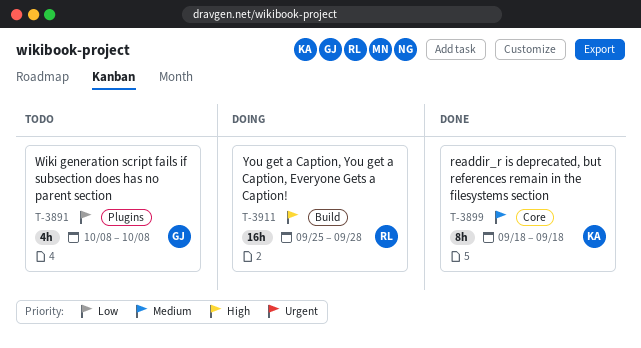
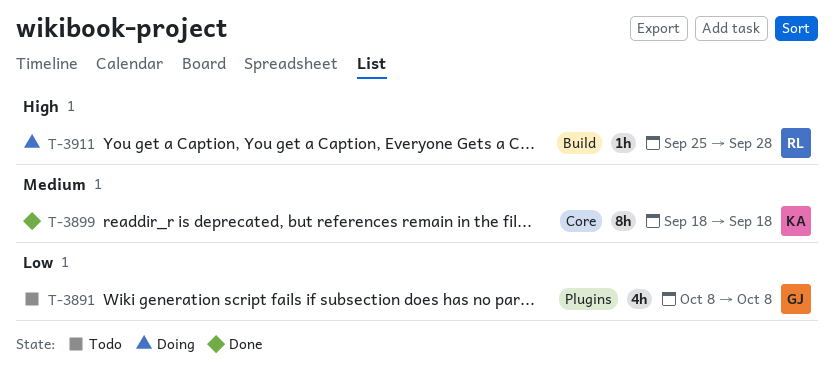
T-3911, estimate: 16h -> 1h

